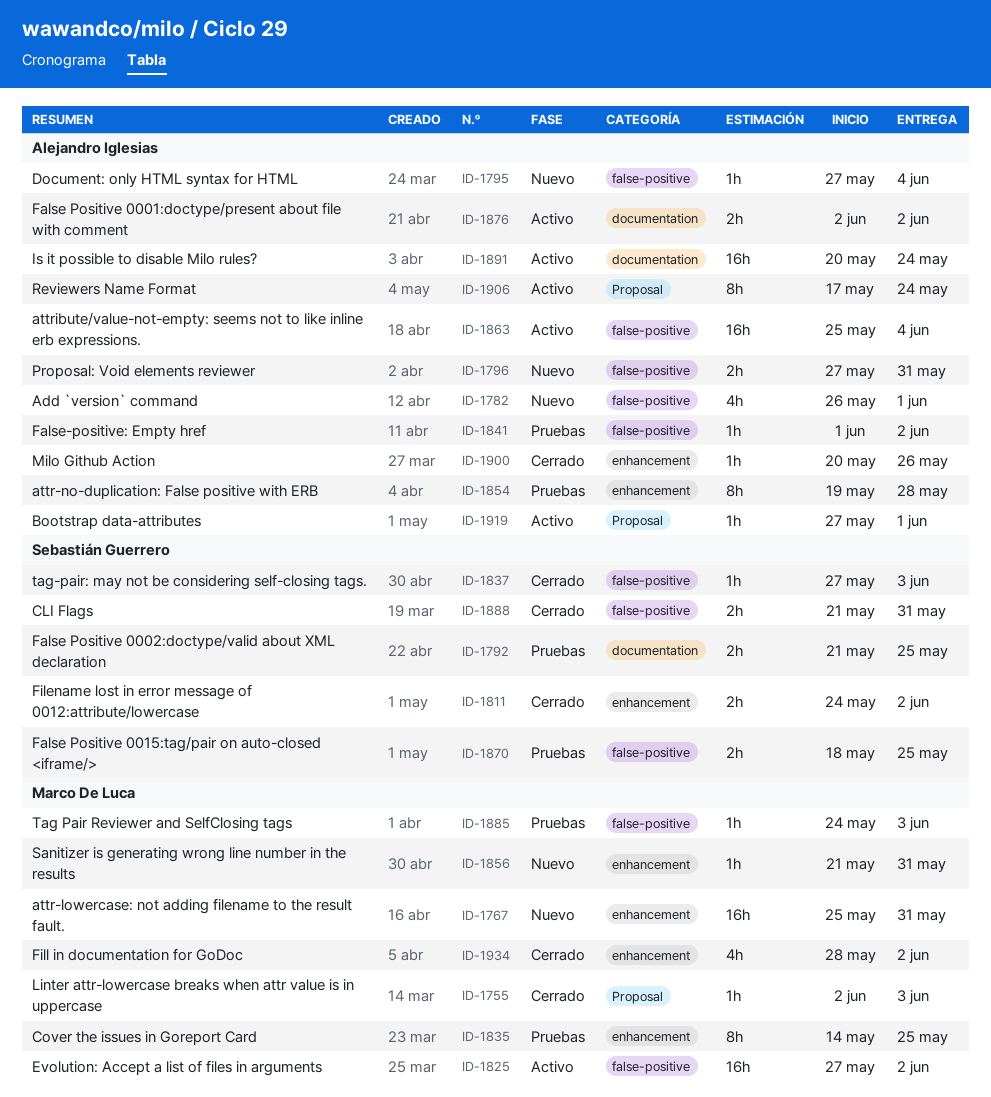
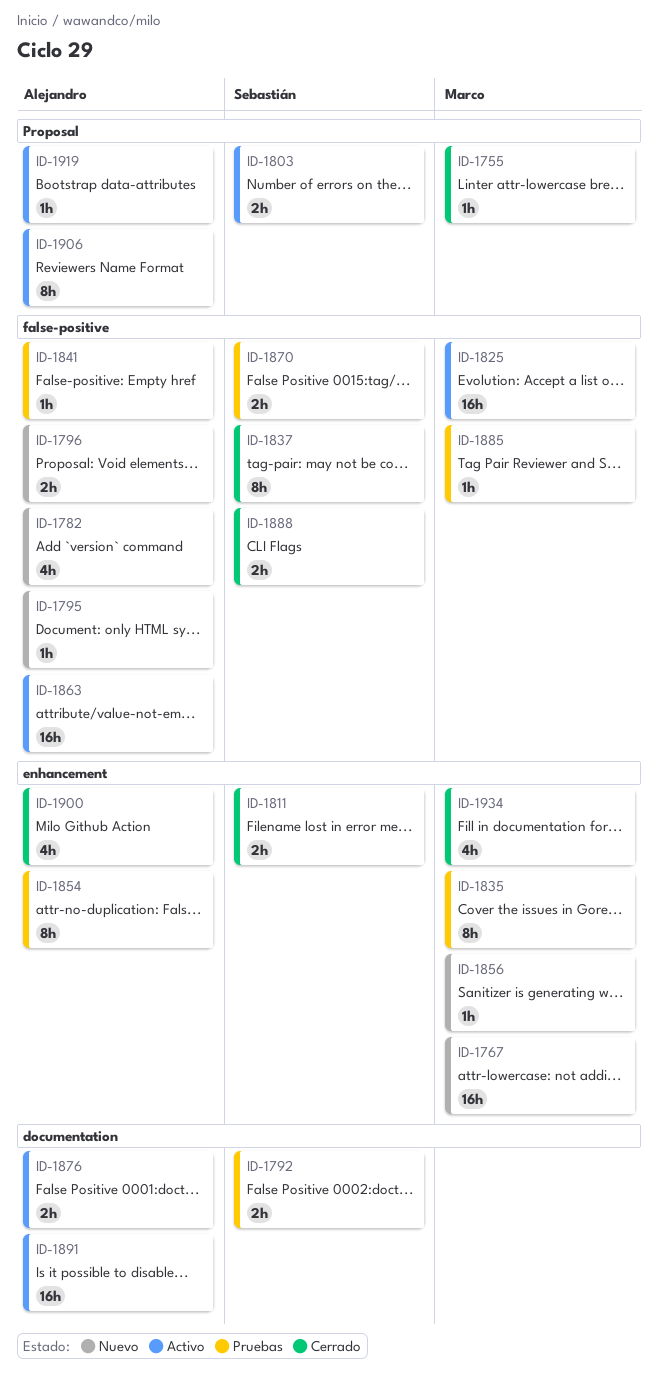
ID-1803: none -> present
ID-1837, estimate: 1h -> 8h
ID-1900, estimate: 1h -> 4h

